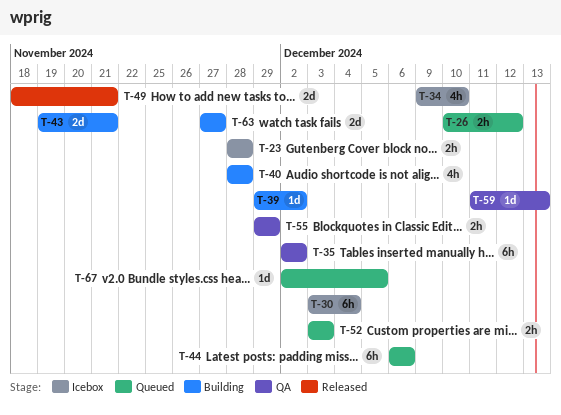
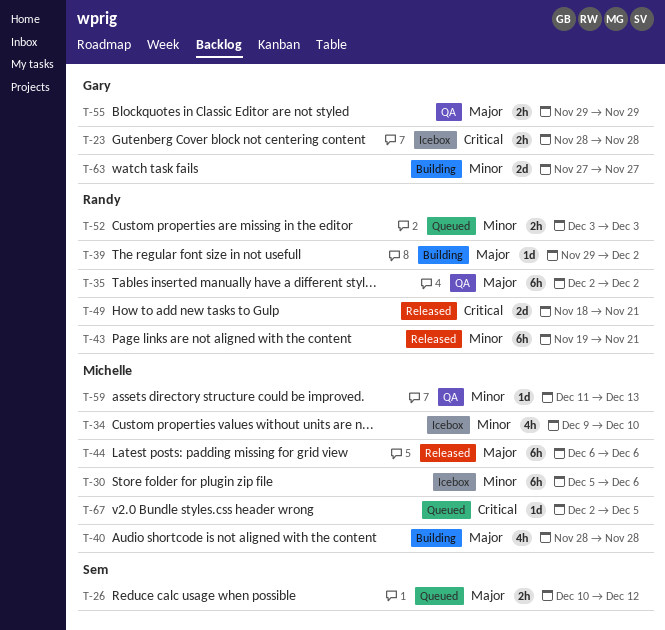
T-30, start: Dec 3 -> Dec 5
T-30, due: Dec 4 -> Dec 6
T-43, status: Building -> Released
T-43, estimate: 2d -> 6h
T-44, status: Queued -> Released

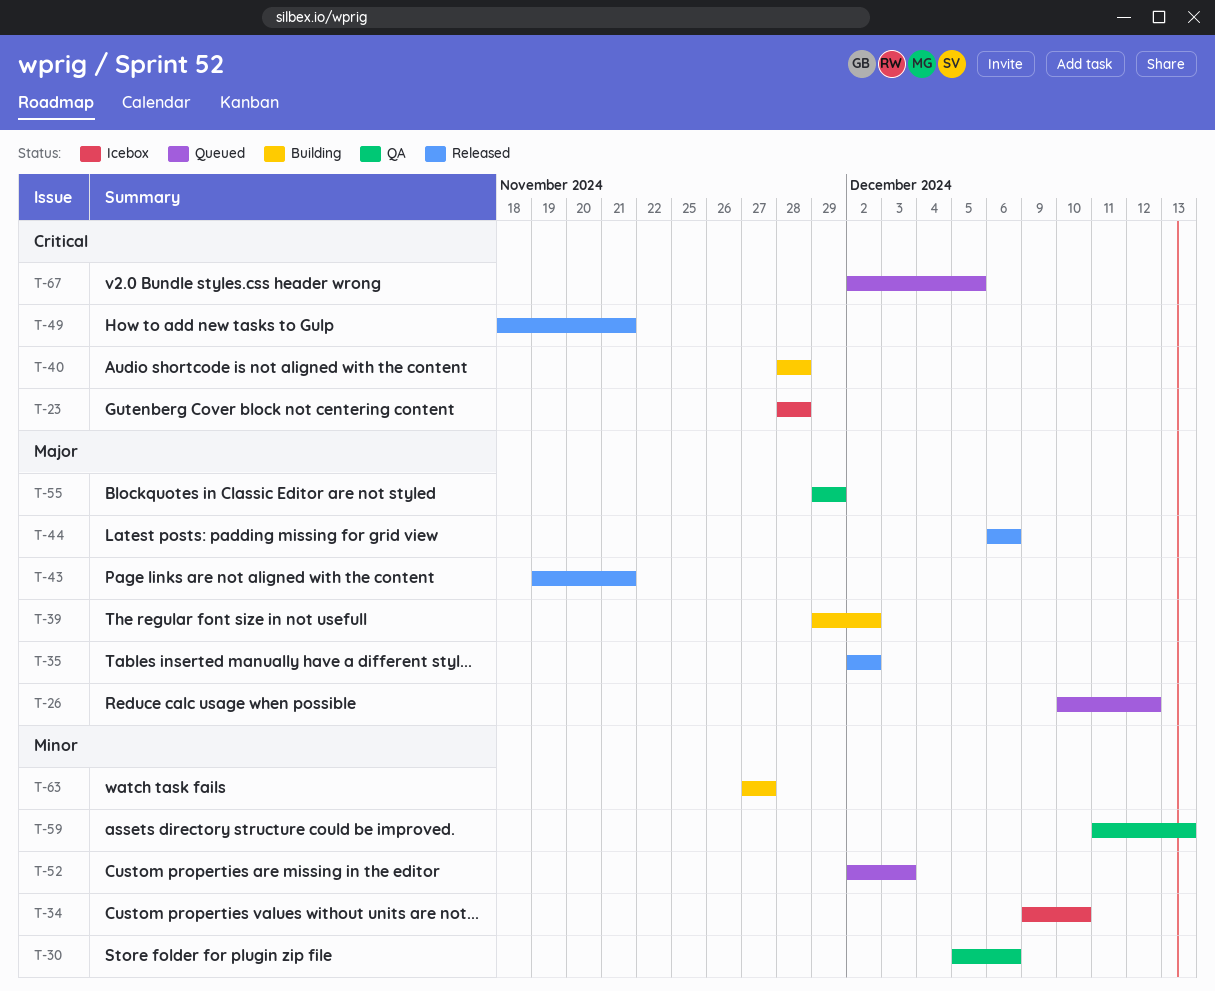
T-30, status: Icebox -> QA
T-35, status: QA -> Released
T-40, priority: Major -> Critical
T-43, priority: Minor -> Major
T-52, start: Dec 3 -> Dec 2

